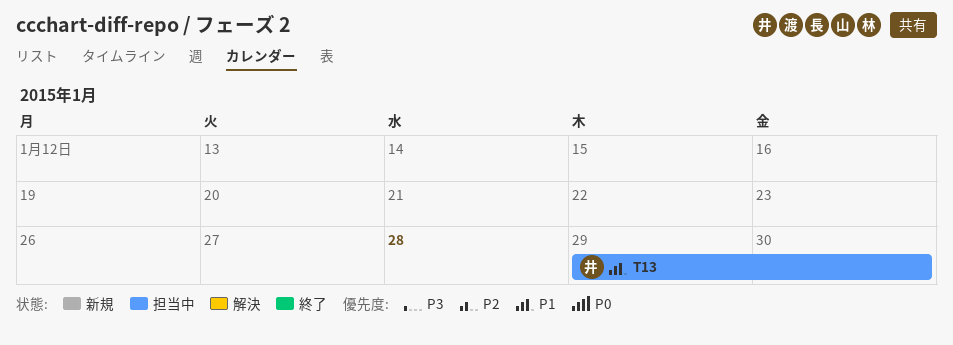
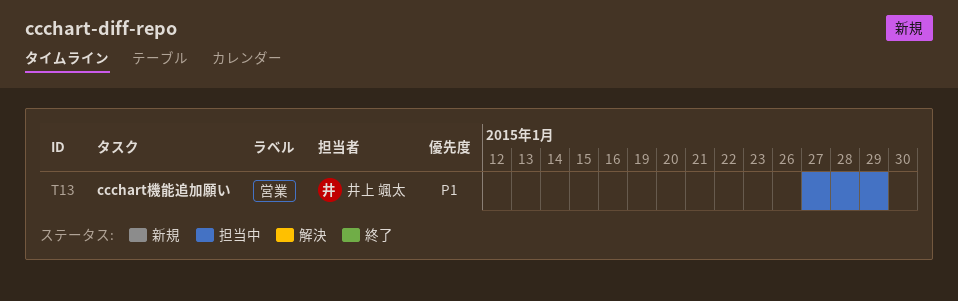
T13, start: Jan 29 -> Jan 27
T13, due: Jan 30 -> Jan 29

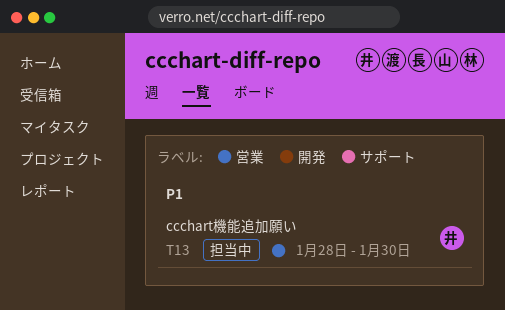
T13, start: Jan 27 -> Jan 28
T13, due: Jan 29 -> Jan 30

